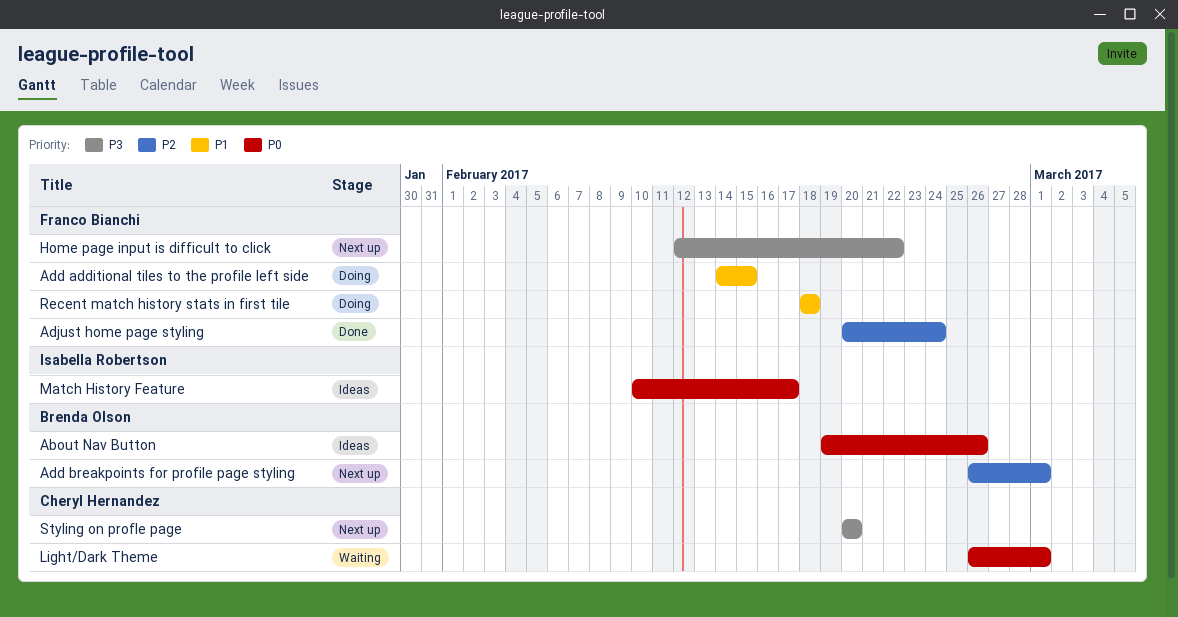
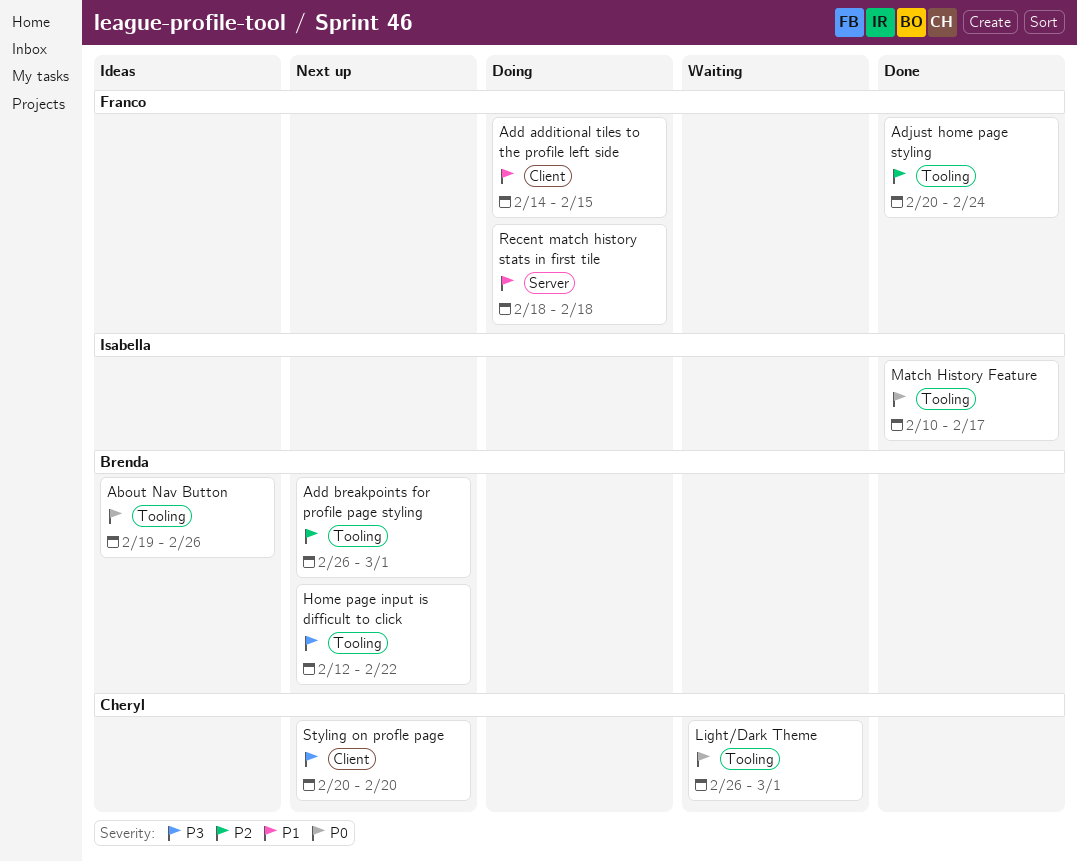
Home page input is difficult to click, owner: Franco Bianchi -> Brenda Olson
Match History Feature, status: Ideas -> Done

